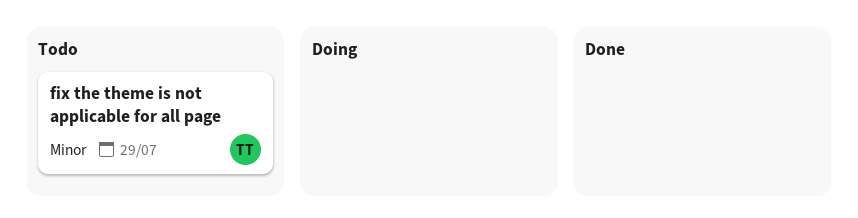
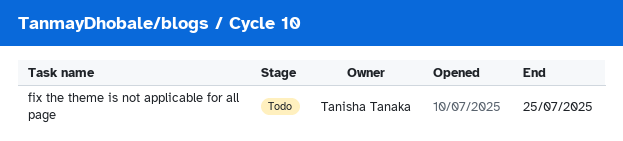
fix the theme is not applicable for all page, due: Jul 29 -> Jul 25

